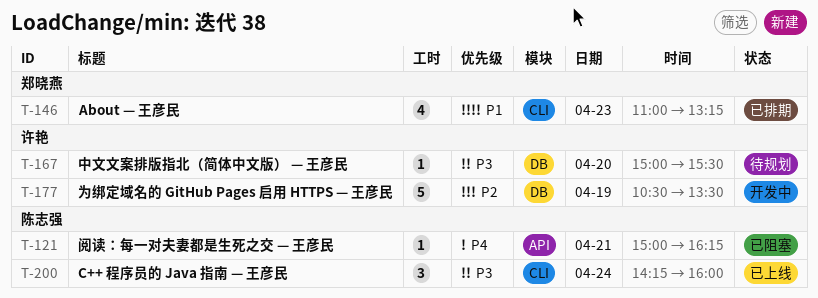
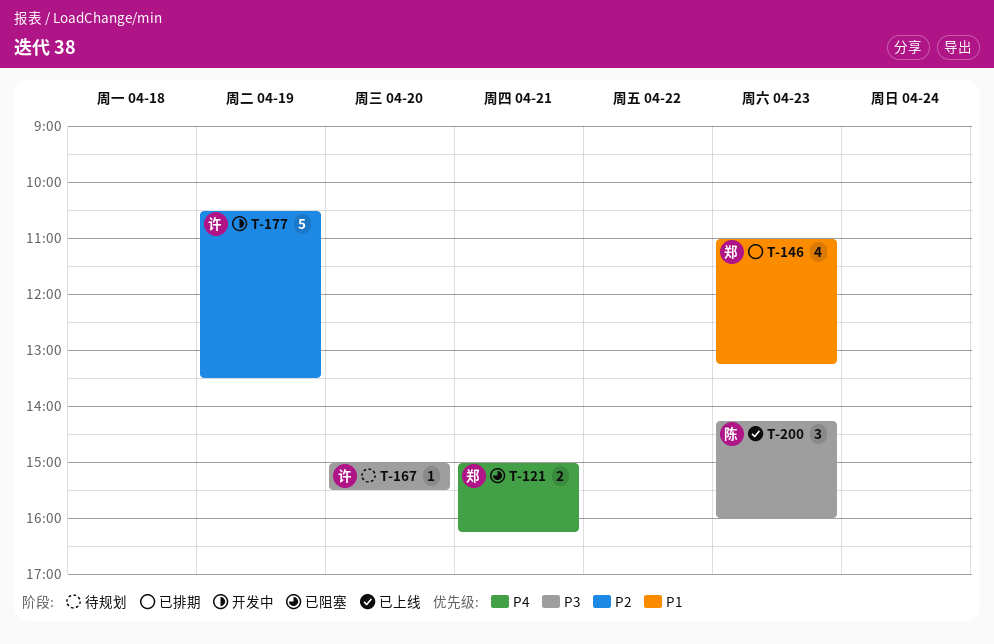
T-121, owner: 陈志强 -> 郑晓燕
T-121, estimate: 1 -> 2
T-200, day: Apr 24 -> Apr 23

